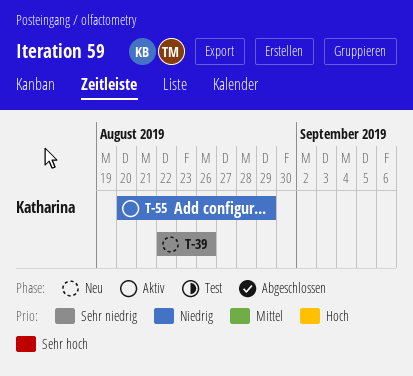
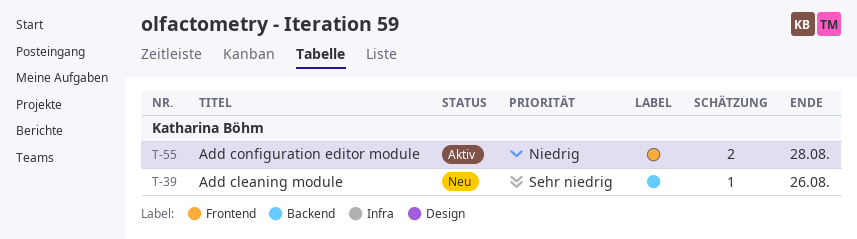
T-55, due: Aug 29 -> Aug 28

